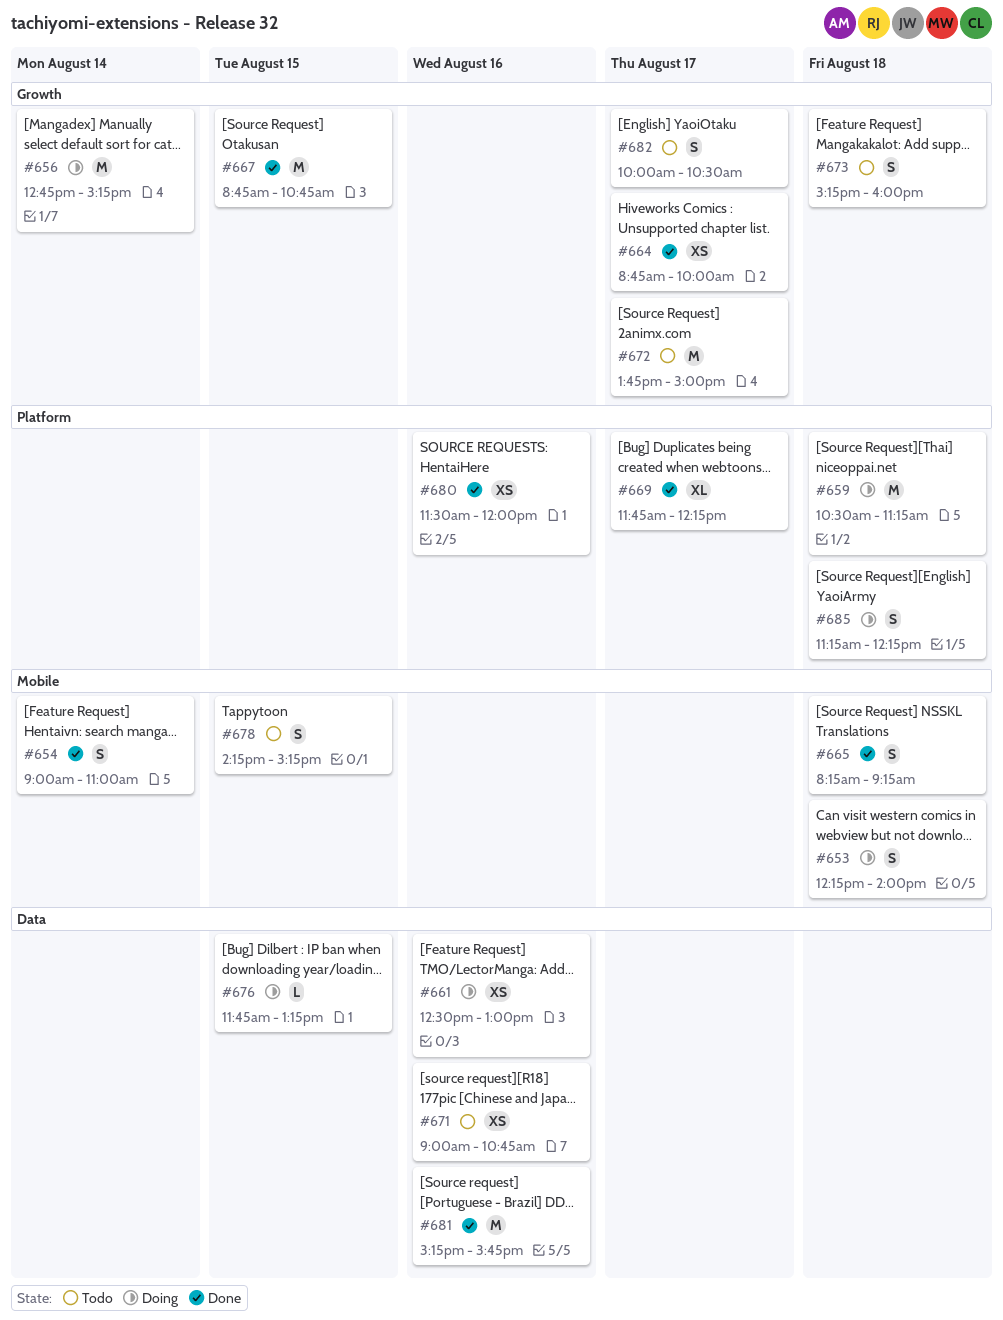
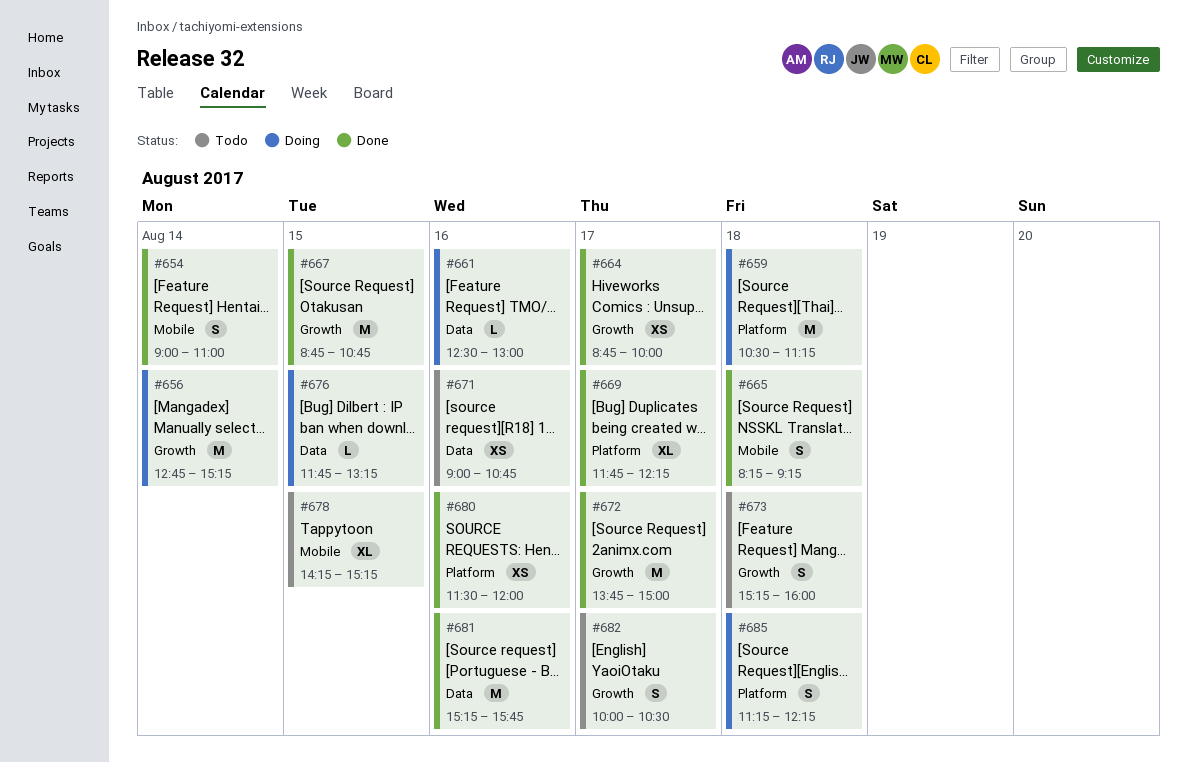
#653: present -> none
#661, estimate: XS -> L
#672, status: Todo -> Done
#678, estimate: S -> XL

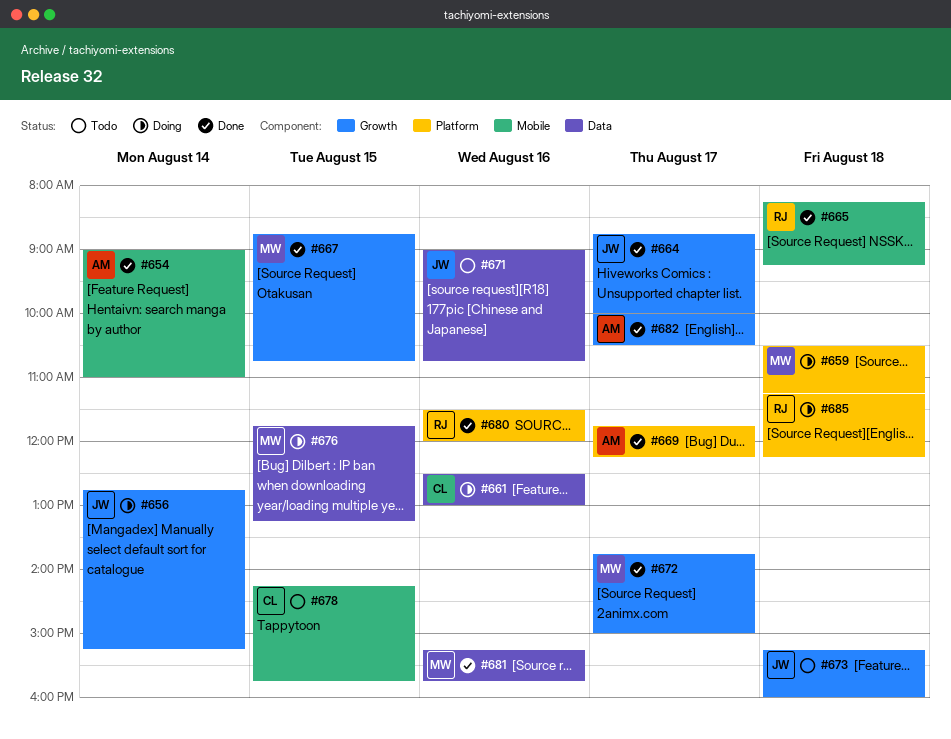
#678, ends: 15:15 -> 15:45
#682, status: Todo -> Done

